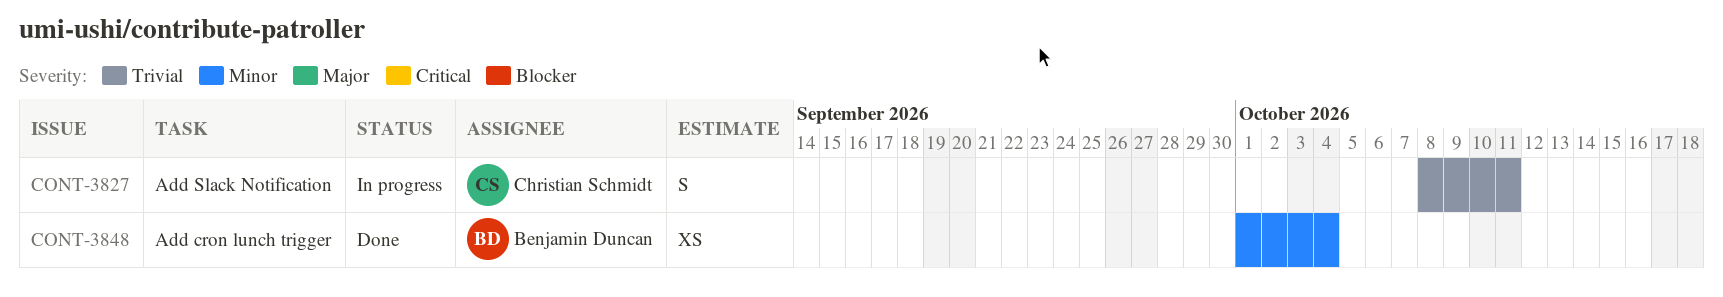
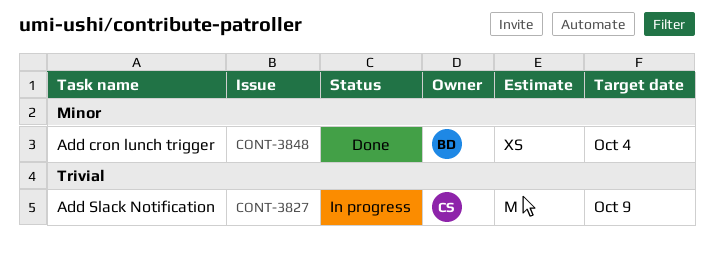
CONT-3827, estimate: S -> M
CONT-3827, due: Oct 11 -> Oct 9

